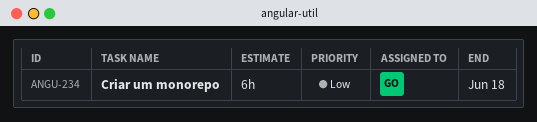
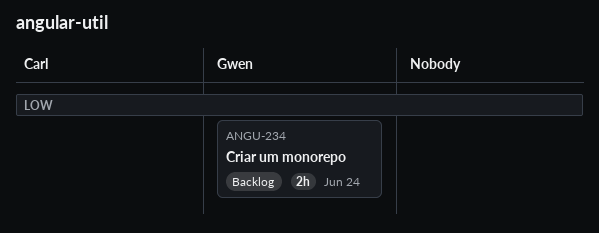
ANGU-234, estimate: 6h -> 2h
ANGU-234, due: Jun 18 -> Jun 24

